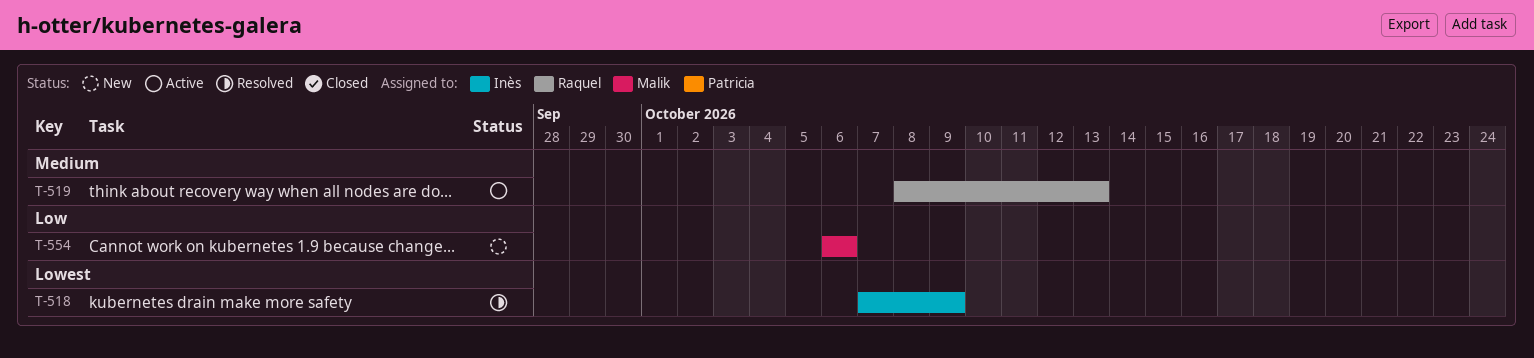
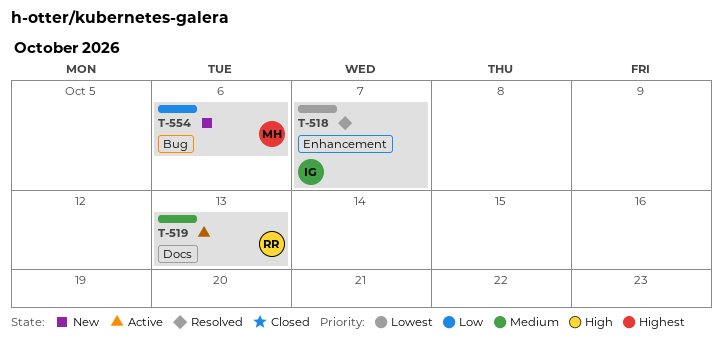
T-518, due: Oct 9 -> Oct 7

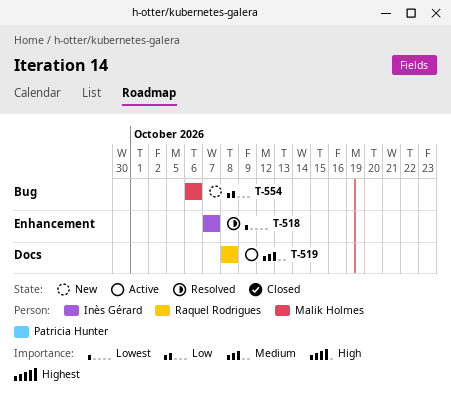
T-519, due: Oct 13 -> Oct 8

